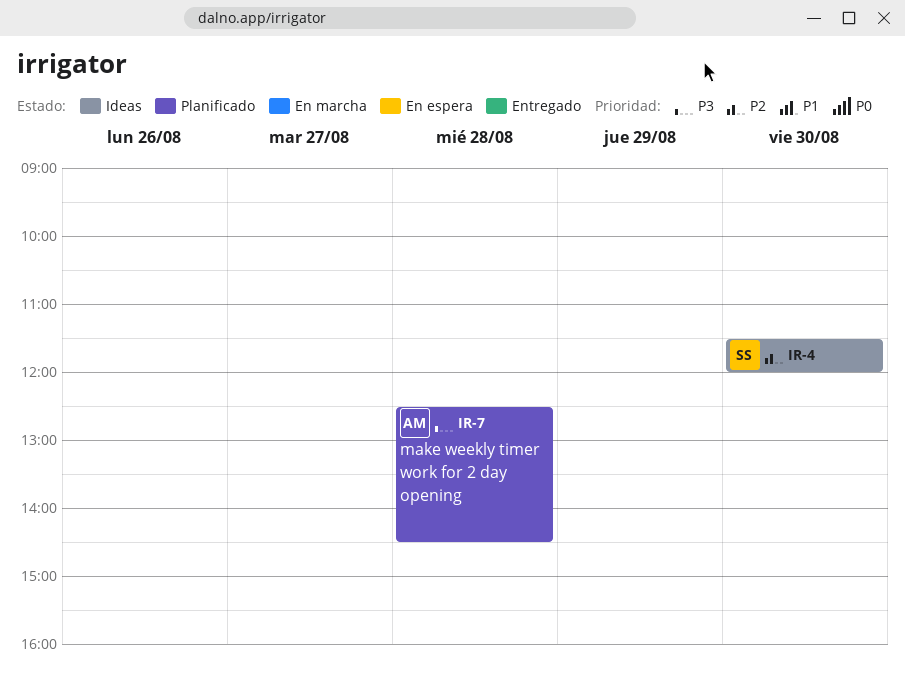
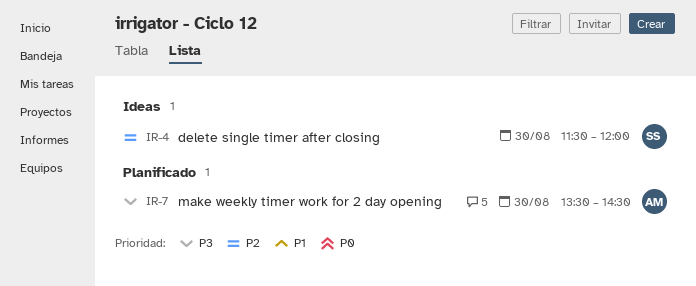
IR-7, day: Aug 28 -> Aug 30
IR-7, begins: 12:30 -> 13:30

